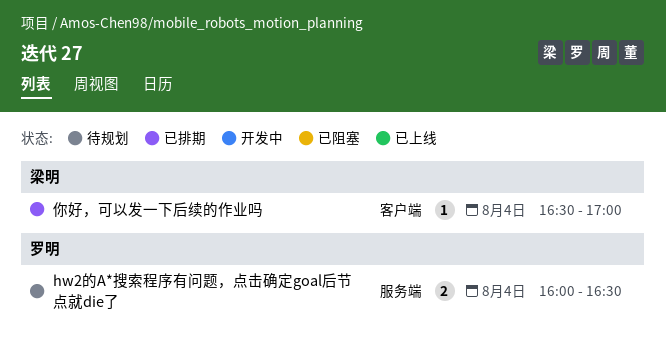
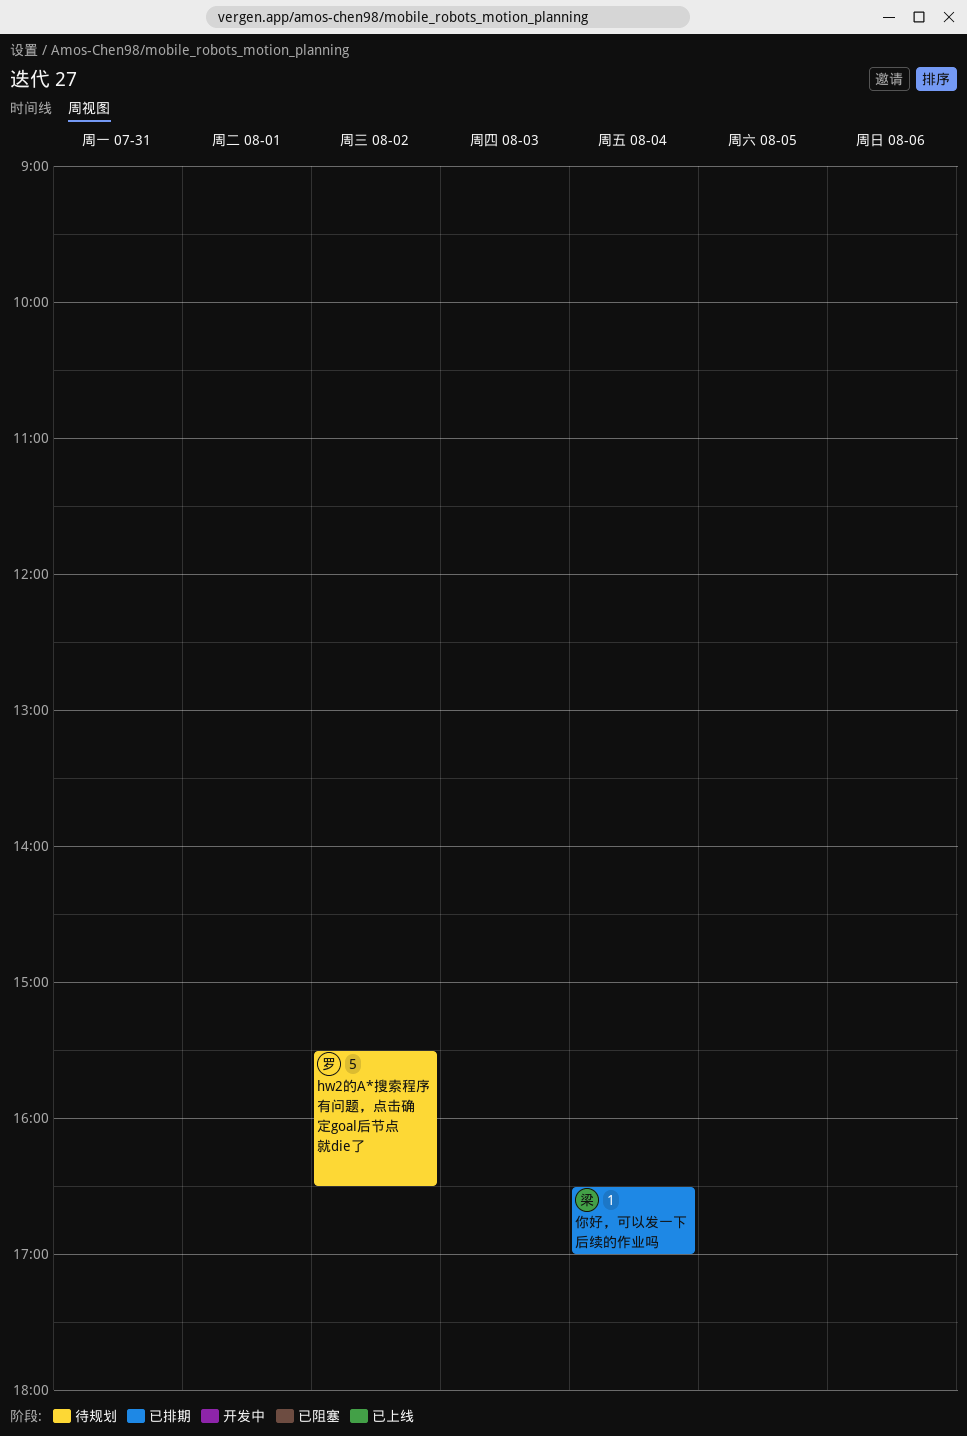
hw2的A*搜索程序有问题，点击确定goal后节点就die了, estimate: 2 -> 5
hw2的A*搜索程序有问题，点击确定goal后节点就die了, day: Aug 4 -> Aug 2
hw2的A*搜索程序有问题，点击确定goal后节点就die了, begins: 16:00 -> 15:30

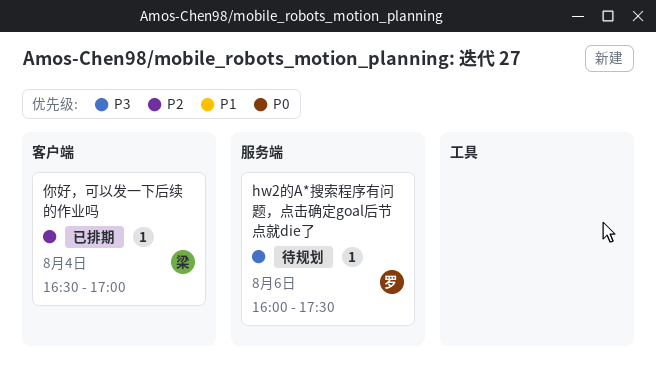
hw2的A*搜索程序有问题，点击确定goal后节点就die了, estimate: 5 -> 1
hw2的A*搜索程序有问题，点击确定goal后节点就die了, day: Aug 2 -> Aug 6
hw2的A*搜索程序有问题，点击确定goal后节点就die了, begins: 15:30 -> 16:00
hw2的A*搜索程序有问题，点击确定goal后节点就die了, ends: 16:30 -> 17:30

